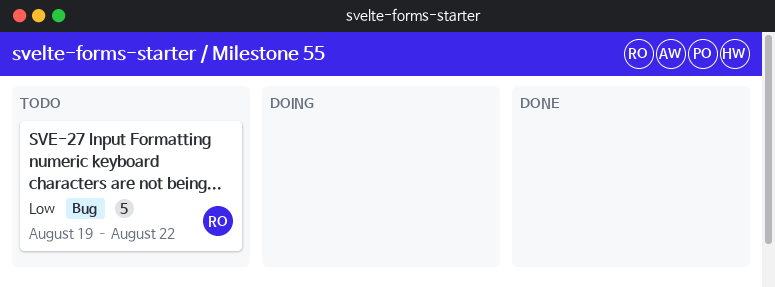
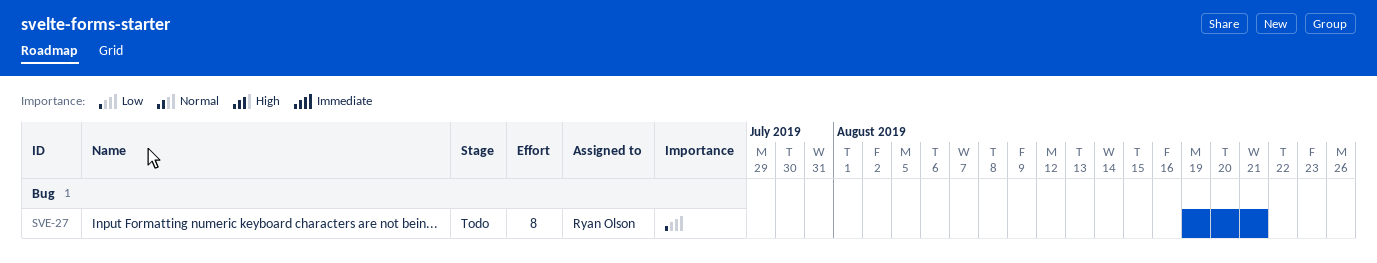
SVE-27, estimate: 5 -> 8
SVE-27, due: Aug 22 -> Aug 21

